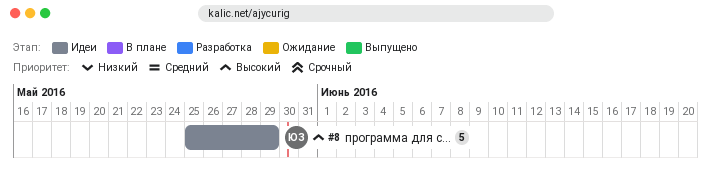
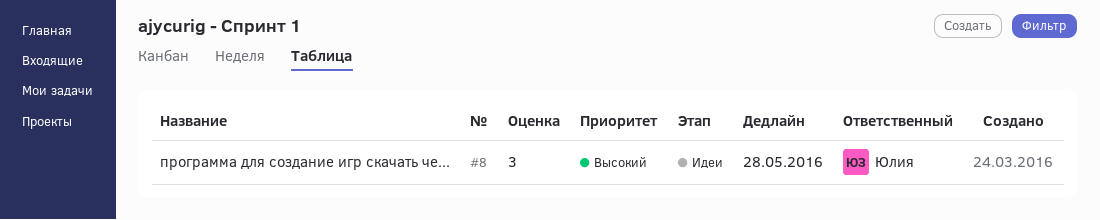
#8, estimate: 5 -> 3
#8, due: May 29 -> May 28

